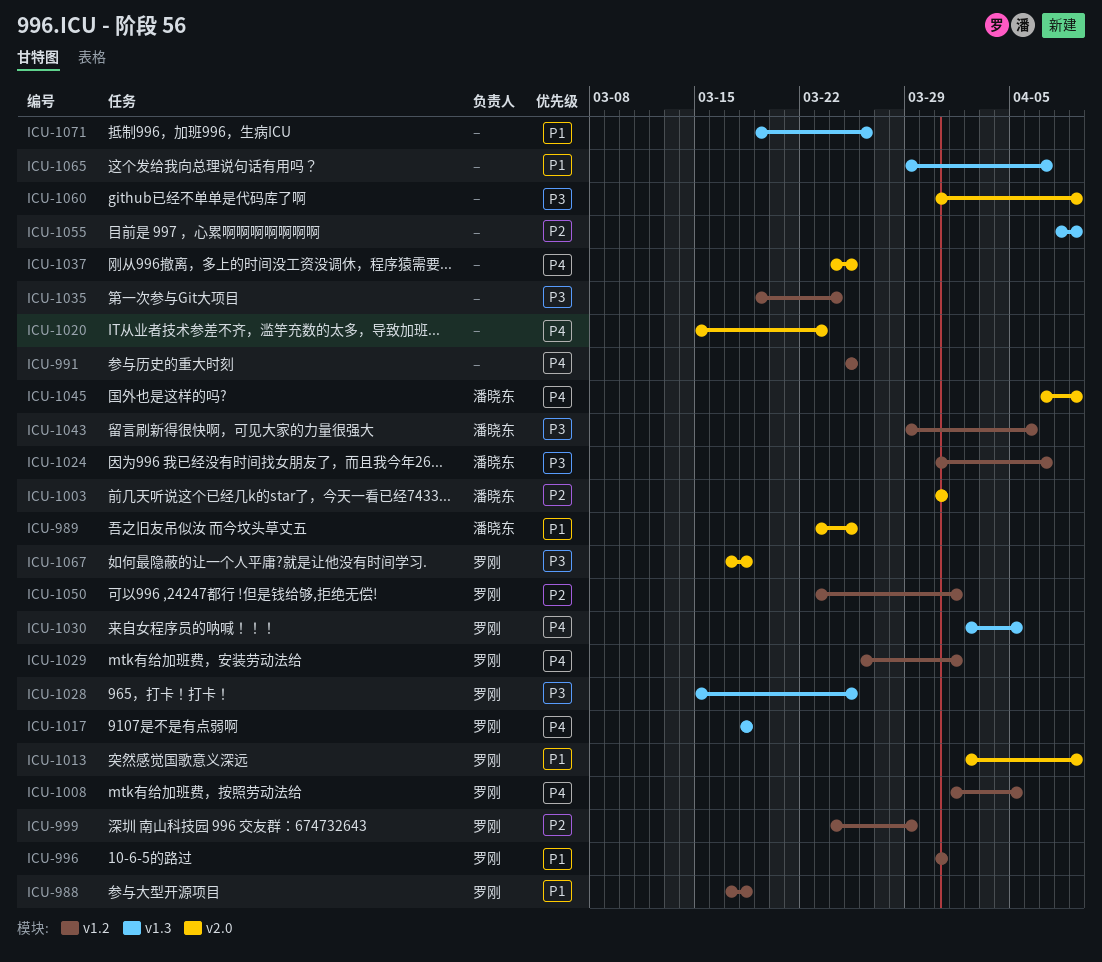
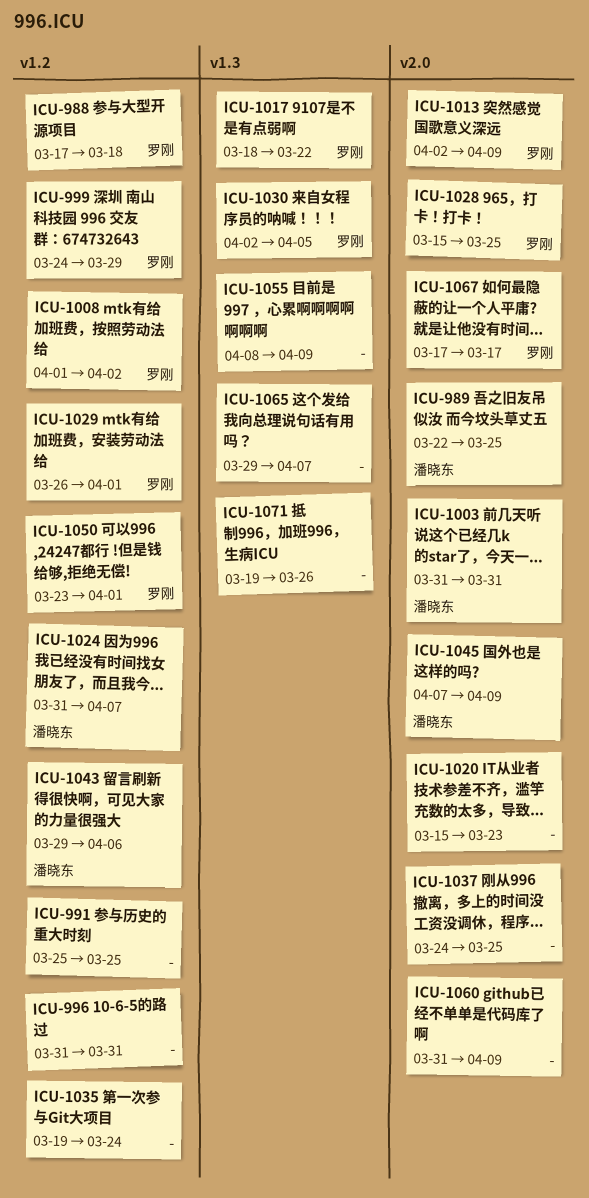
ICU-989, start: Mar 23 -> Mar 22
ICU-996, owner: 罗刚 -> none
ICU-1008, due: Apr 5 -> Apr 2
ICU-1017, due: Mar 18 -> Mar 22
ICU-1028, label: v1.3 -> v2.0
ICU-1067, due: Mar 18 -> Mar 17

